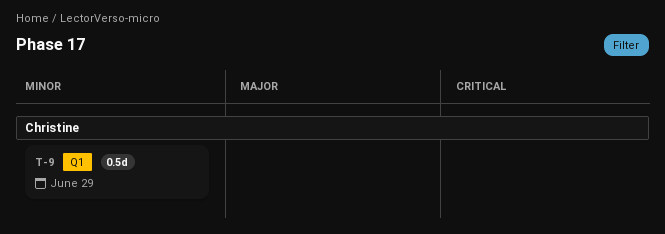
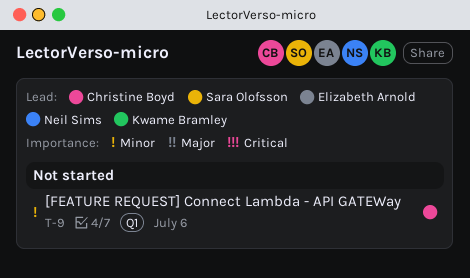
T-9, due: Jun 29 -> Jul 6

